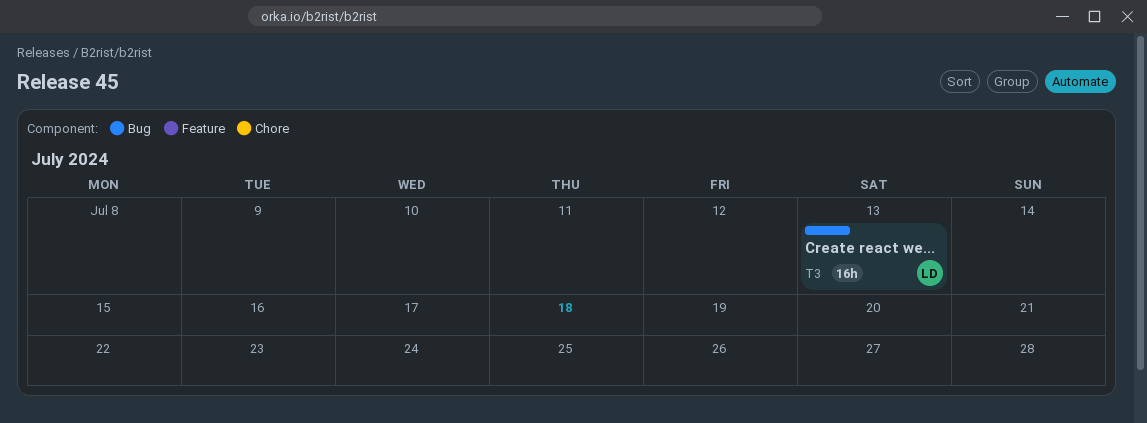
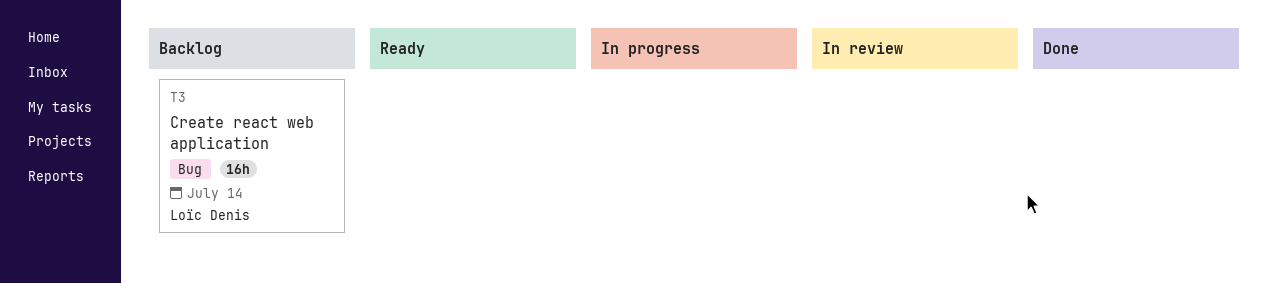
T3, due: Jul 13 -> Jul 14

